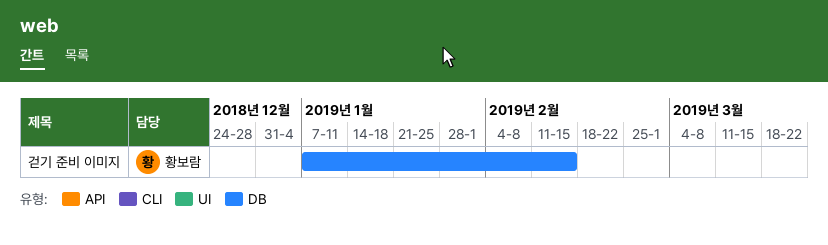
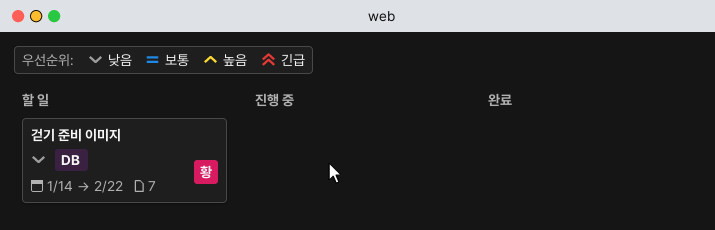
걷기 준비 이미지, start: Jan 7 -> Jan 14
걷기 준비 이미지, due: Feb 15 -> Feb 22

